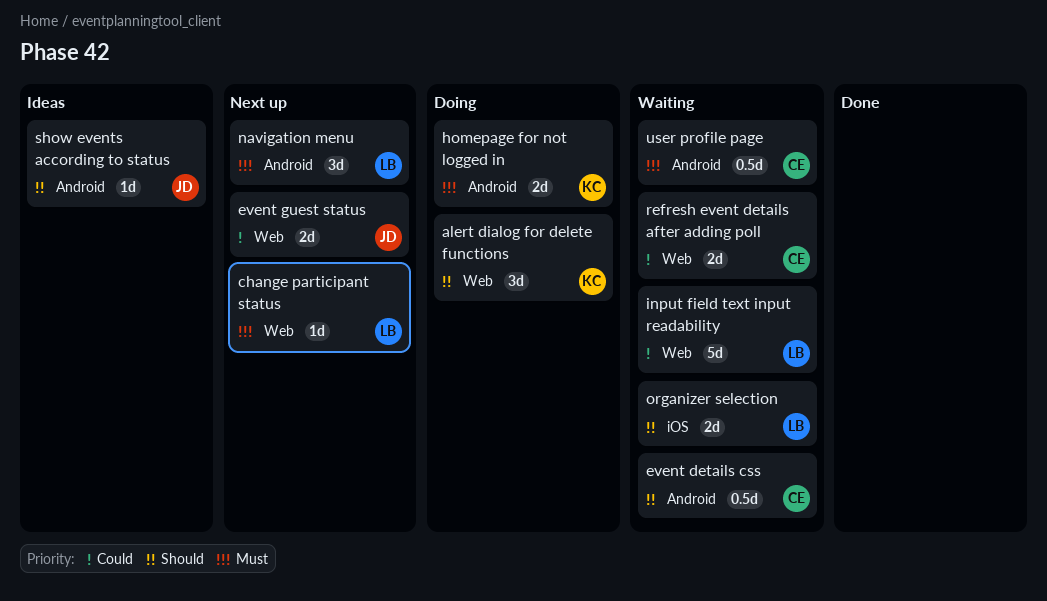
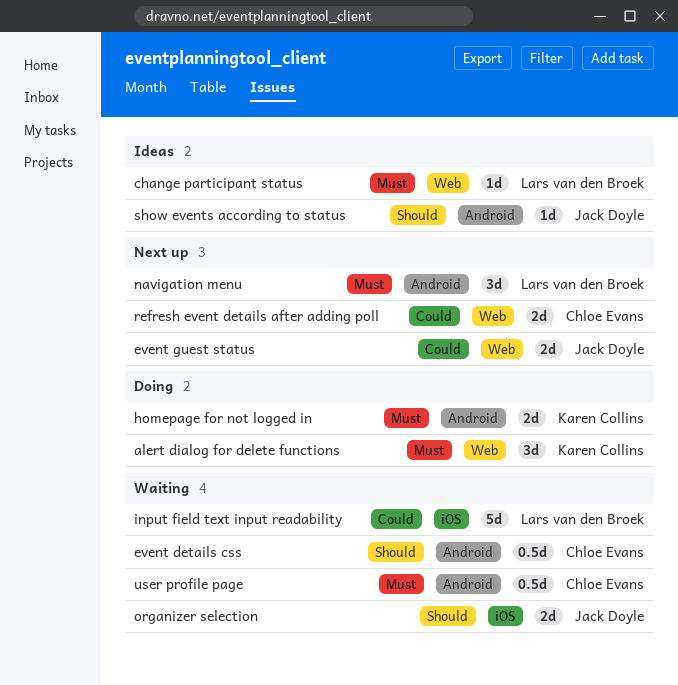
alert dialog for delete functions, priority: Should -> Must
change participant status, status: Next up -> Ideas
input field text input readability, label: Web -> iOS
organizer selection, owner: Lars van den Broek -> Jack Doyle
refresh event details after adding poll, status: Waiting -> Next up

